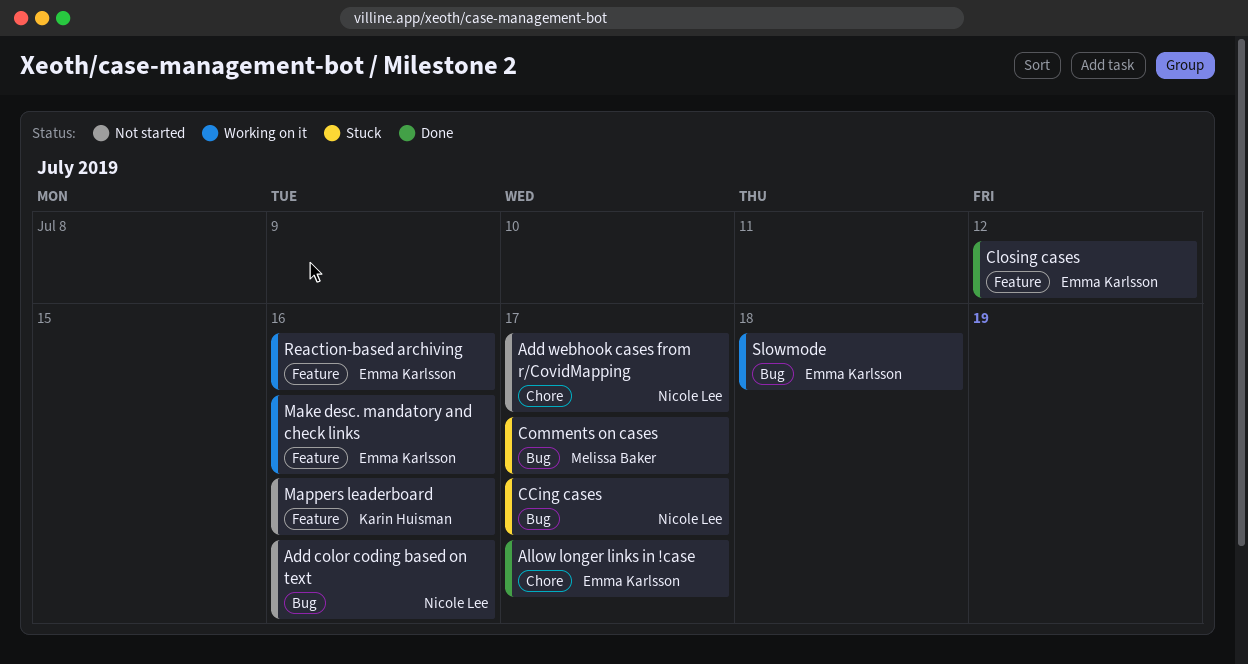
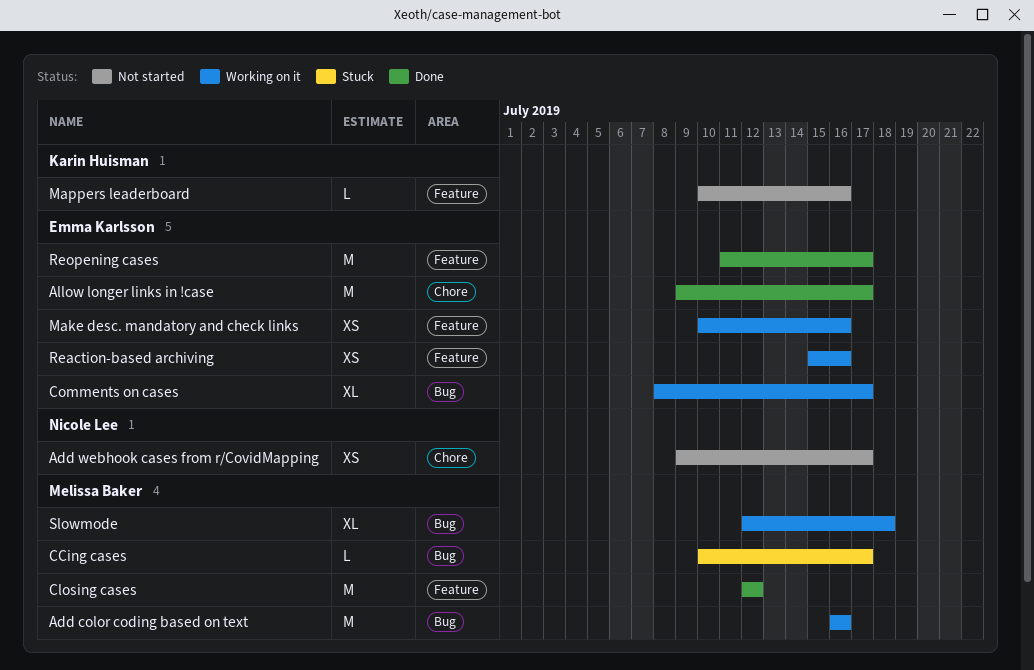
Add color coding based on text, status: Not started -> Working on it
Add color coding based on text, owner: Nicole Lee -> Melissa Baker
CCing cases, owner: Nicole Lee -> Melissa Baker
Closing cases, owner: Emma Karlsson -> Melissa Baker
Comments on cases, status: Stuck -> Working on it
Comments on cases, owner: Melissa Baker -> Emma Karlsson
Reopening cases: none -> present
Slowmode, owner: Emma Karlsson -> Melissa Baker

